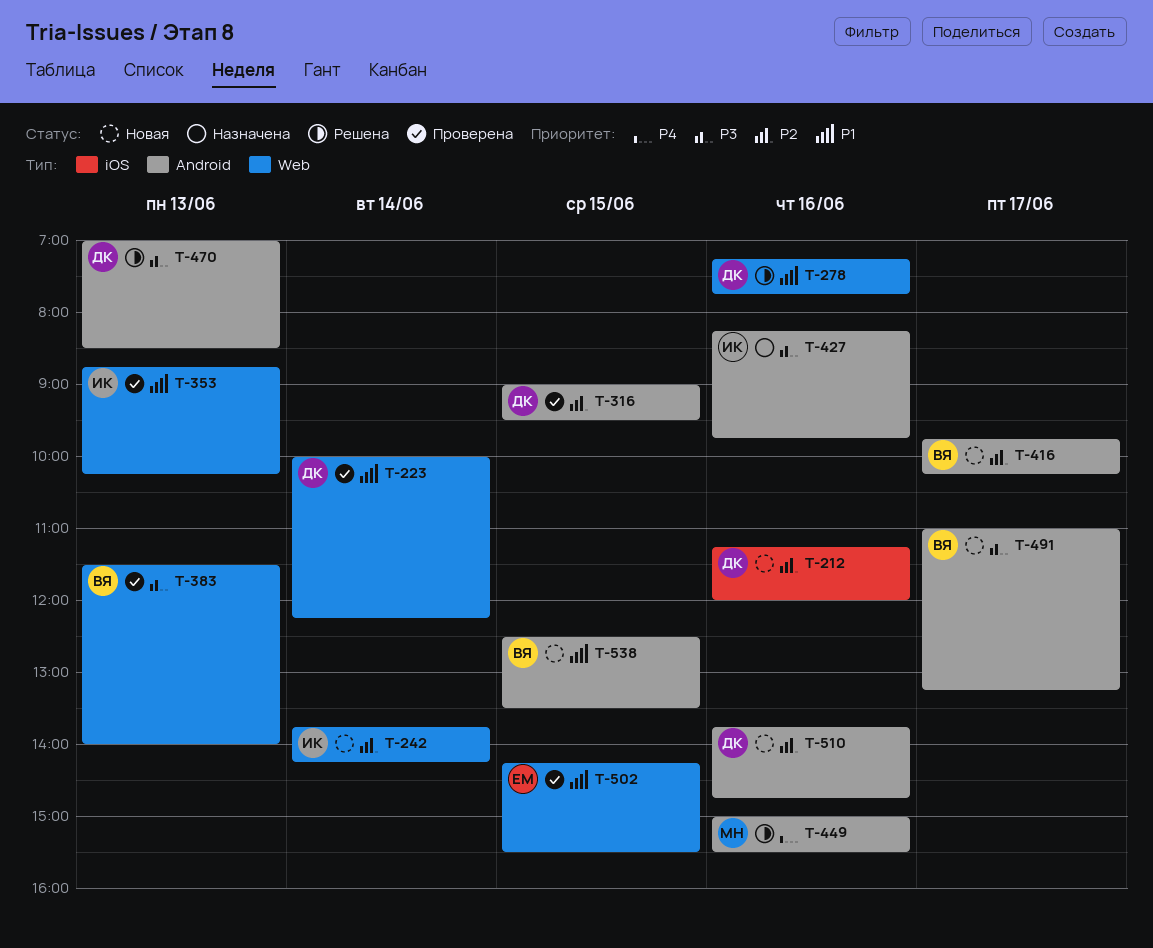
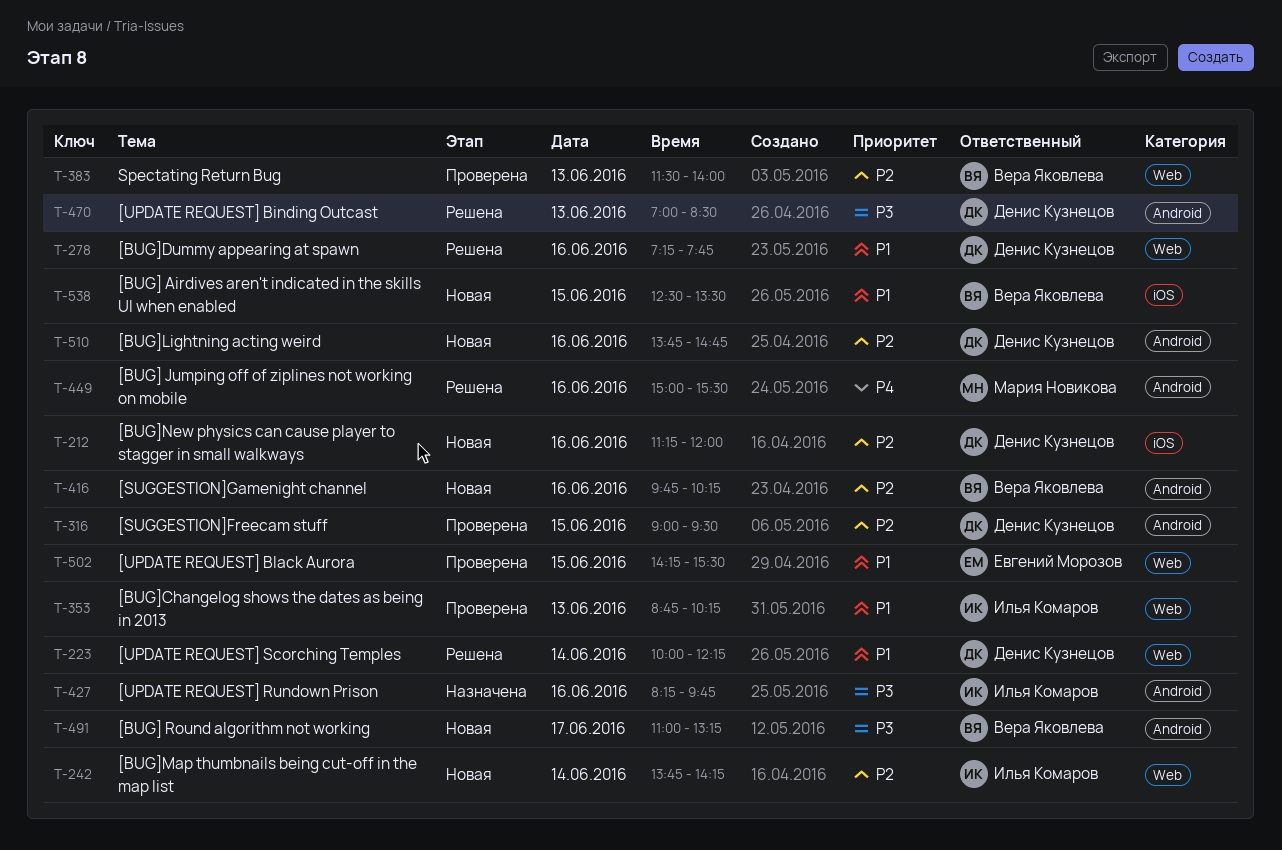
T-223, status: Проверена -> Решена
T-383, priority: P3 -> P2
T-416, day: Jun 17 -> Jun 16
T-538, label: Android -> iOS

